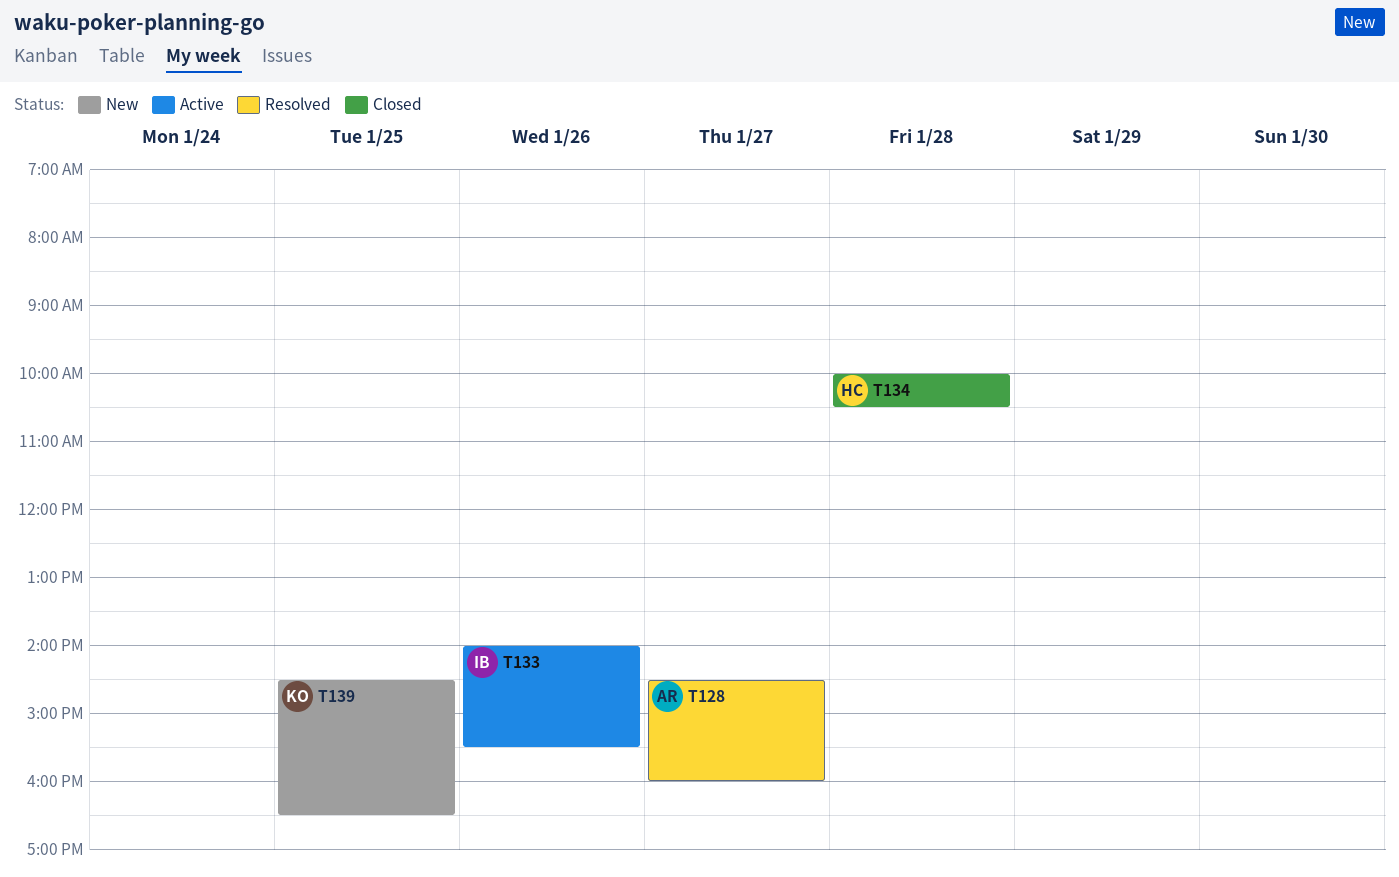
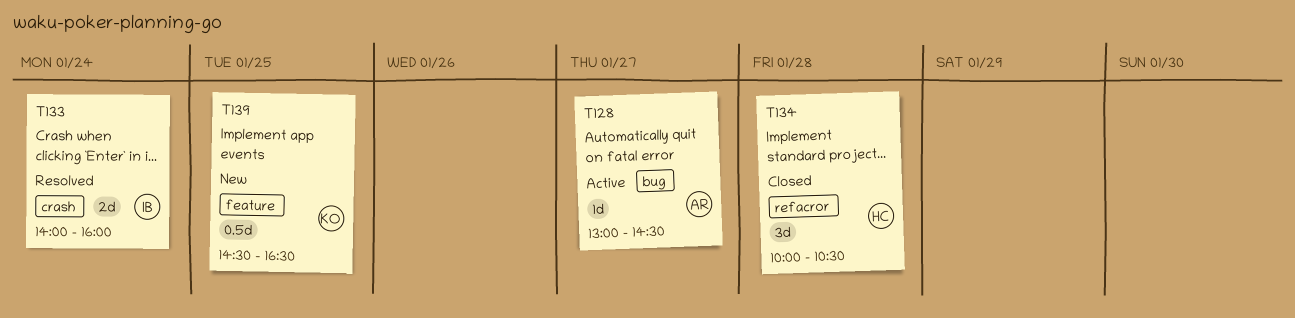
T128, status: Resolved -> Active
T128, begins: 14:30 -> 13:00
T128, ends: 16:00 -> 14:30
T133, status: Active -> Resolved
T133, day: Jan 26 -> Jan 24
T133, ends: 15:30 -> 16:00

